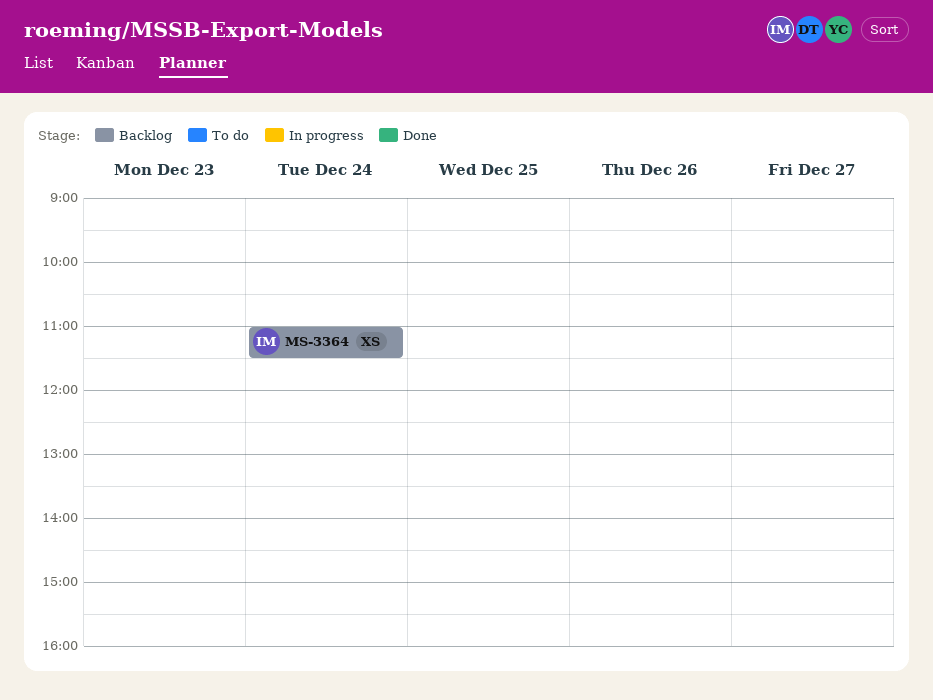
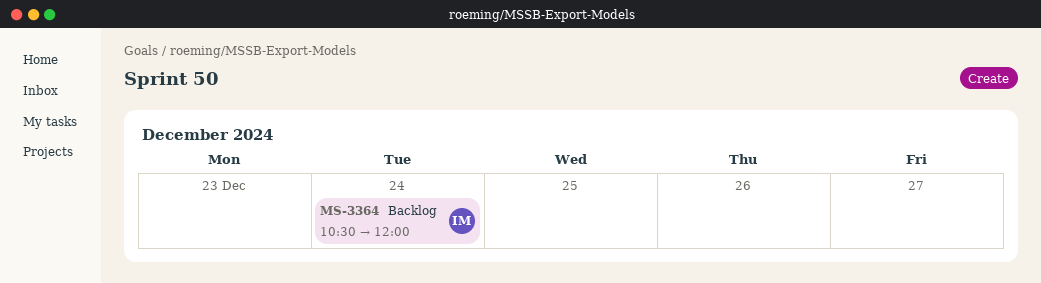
MS-3364, begins: 11:00 -> 10:30
MS-3364, ends: 11:30 -> 12:00

